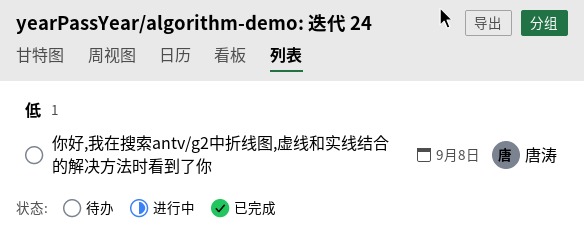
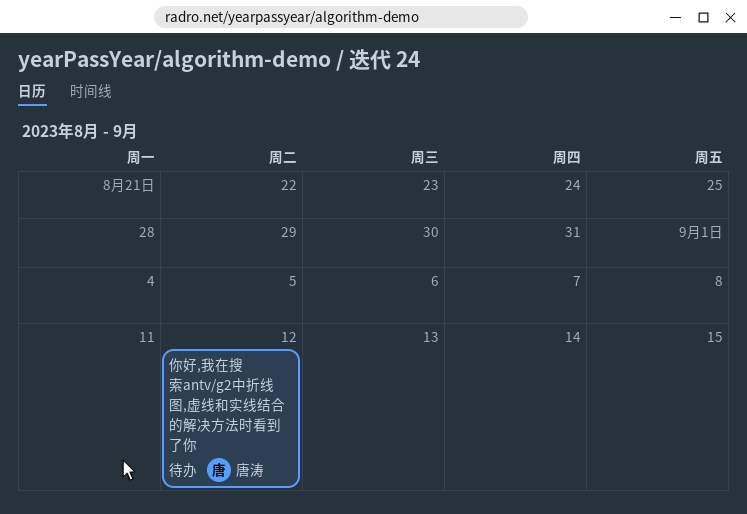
你好,我在搜索antv/g2中折线图,虚线和实线结合的解决方法时看到了你, due: Sep 8 -> Sep 12

